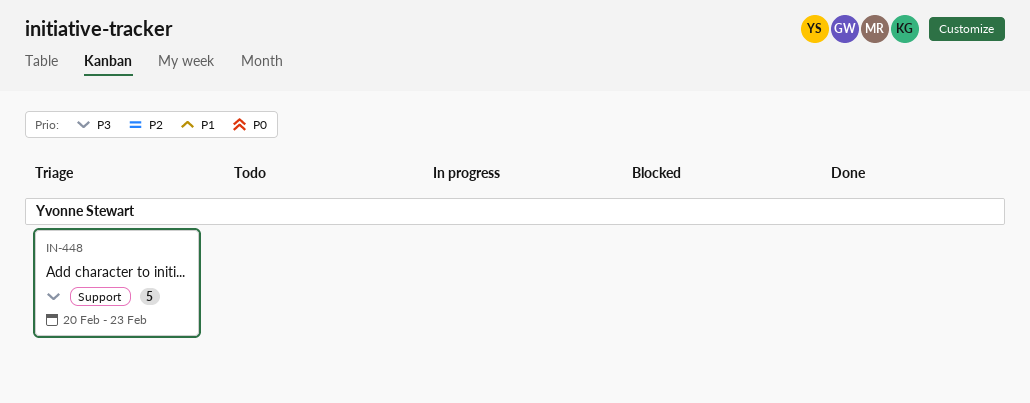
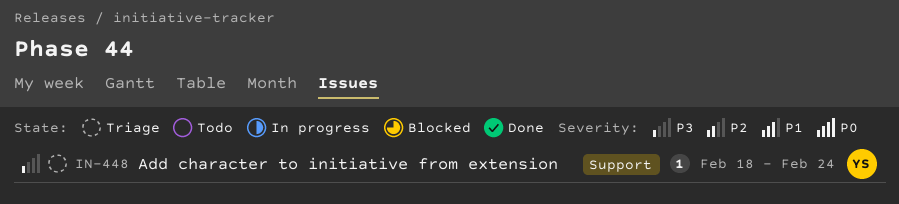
IN-448, estimate: 5 -> 1
IN-448, start: Feb 20 -> Feb 18
IN-448, due: Feb 23 -> Feb 24

